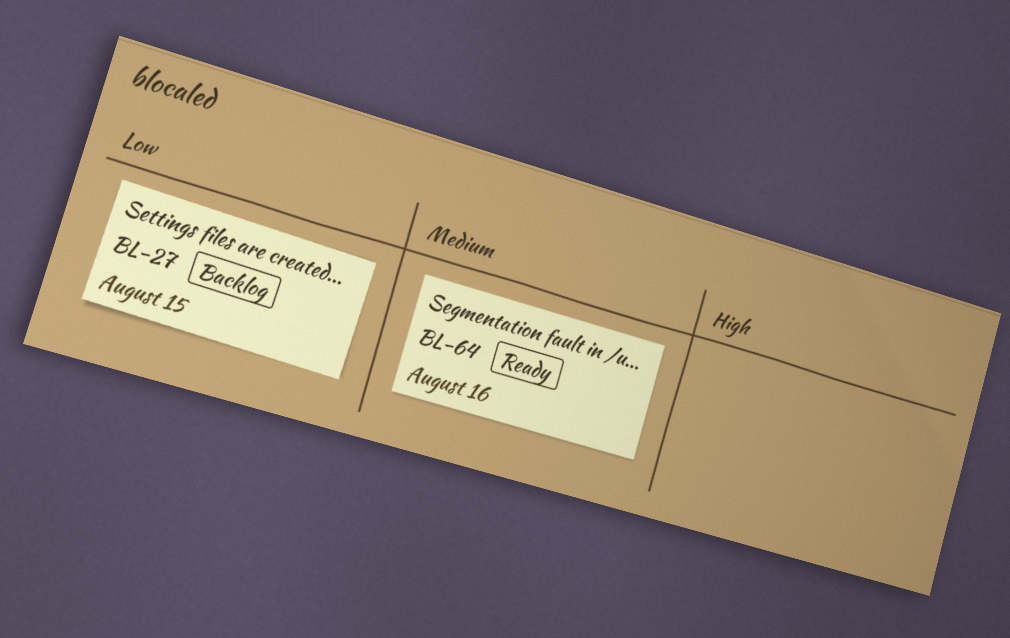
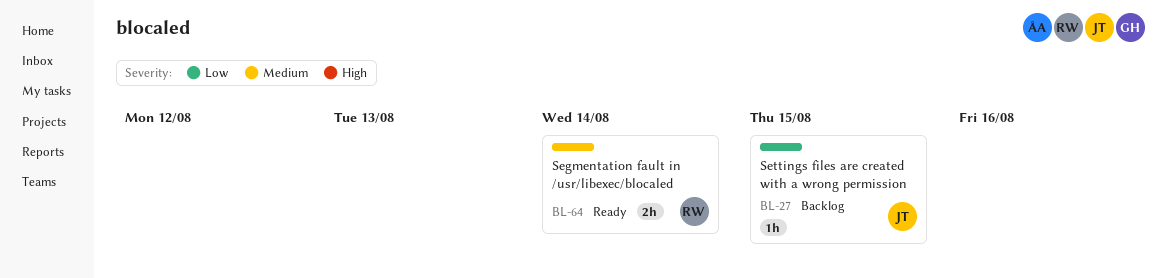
BL-64, due: Aug 16 -> Aug 14

